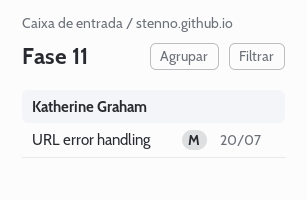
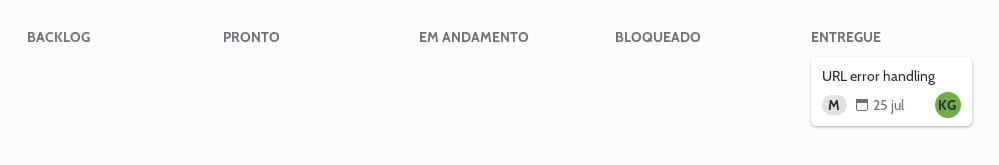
URL error handling, due: Jul 20 -> Jul 25

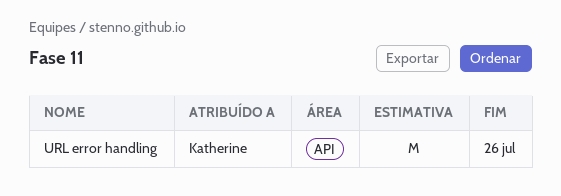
URL error handling, due: Jul 25 -> Jul 26

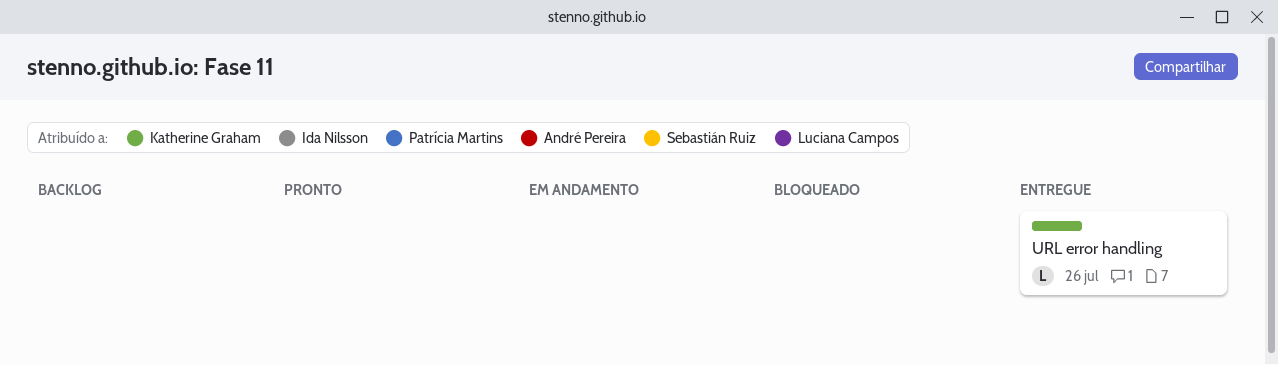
URL error handling, estimate: M -> L

